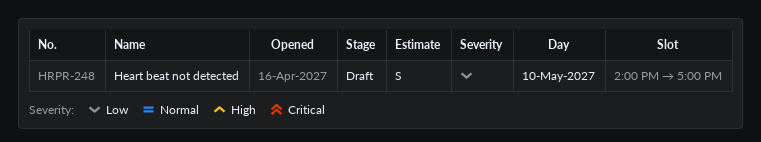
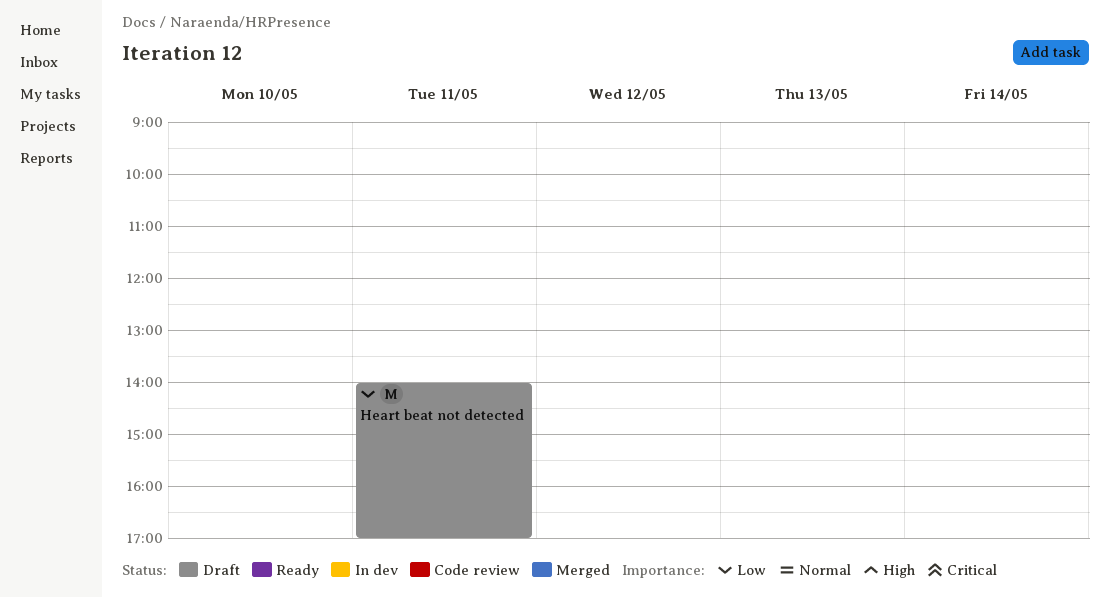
Heart beat not detected, estimate: S -> M
Heart beat not detected, day: May 10 -> May 11

